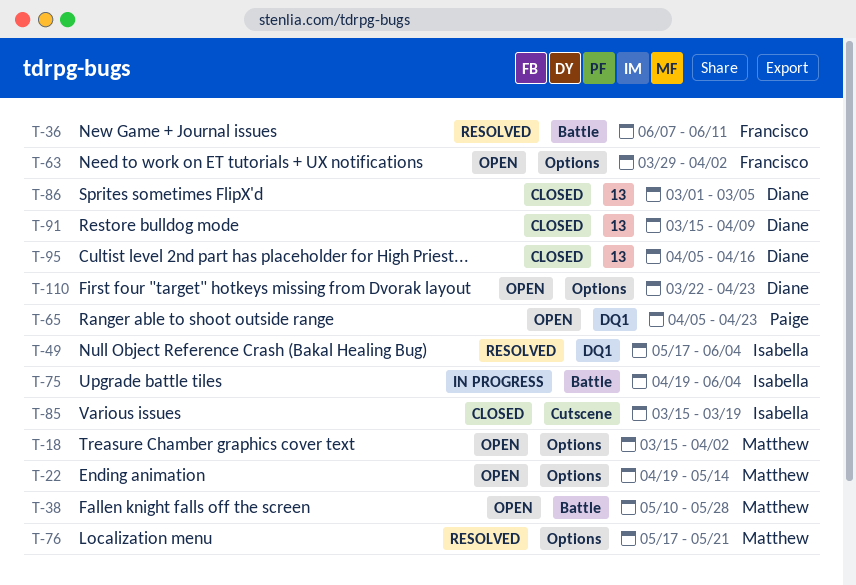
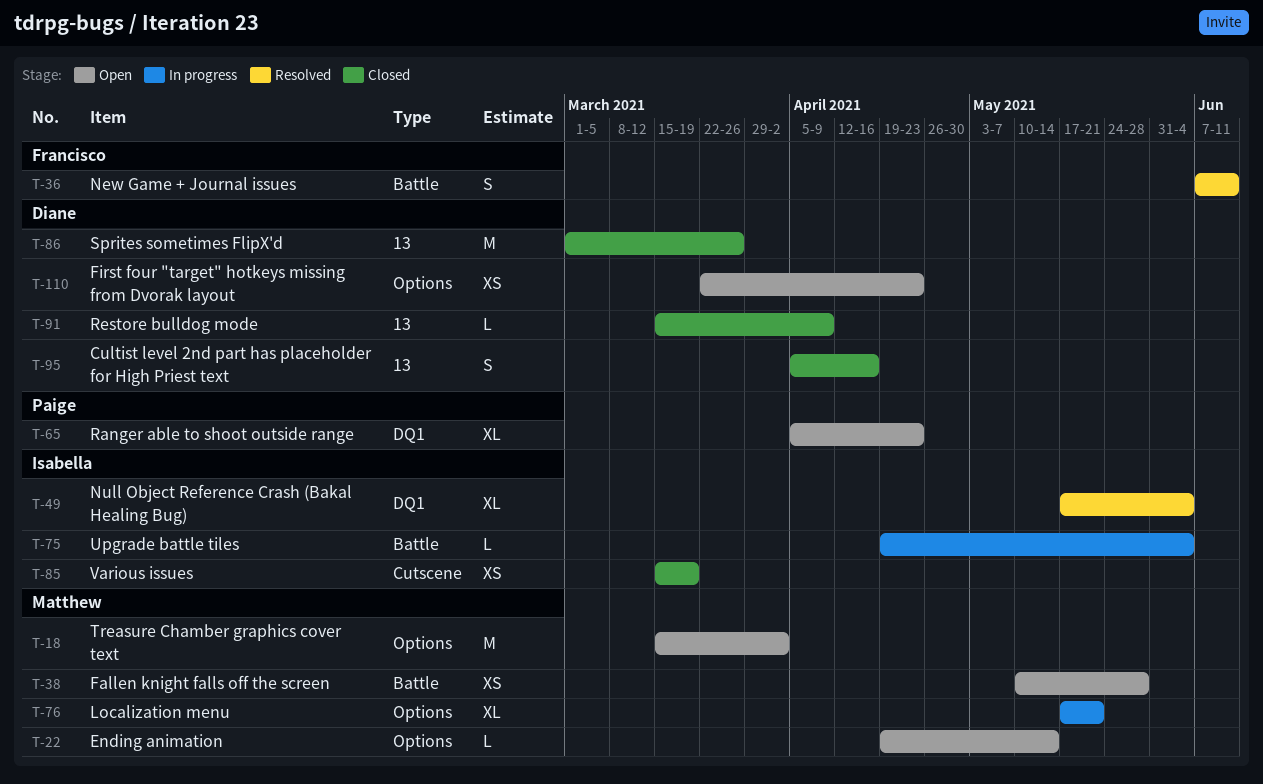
T-63: present -> none
T-76, status: Resolved -> In progress
T-86, due: Mar 5 -> Mar 26

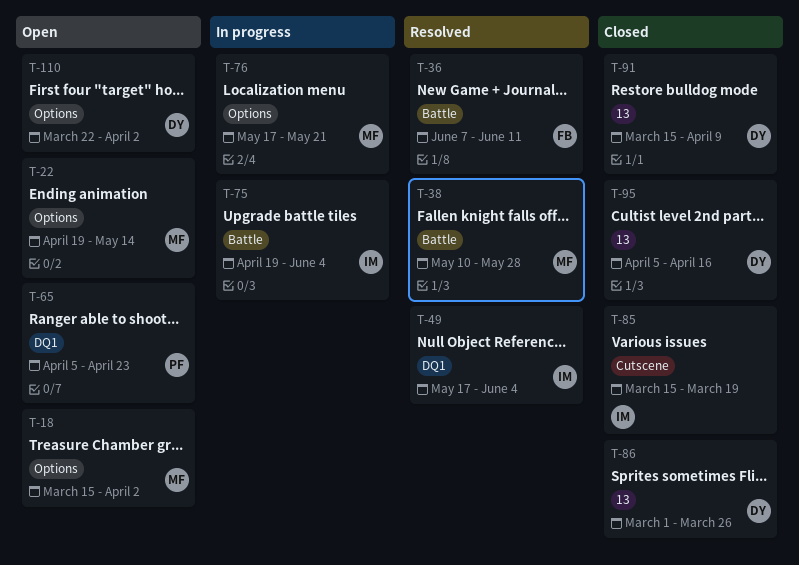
T-38, status: Open -> Resolved
T-110, due: Apr 23 -> Apr 2

